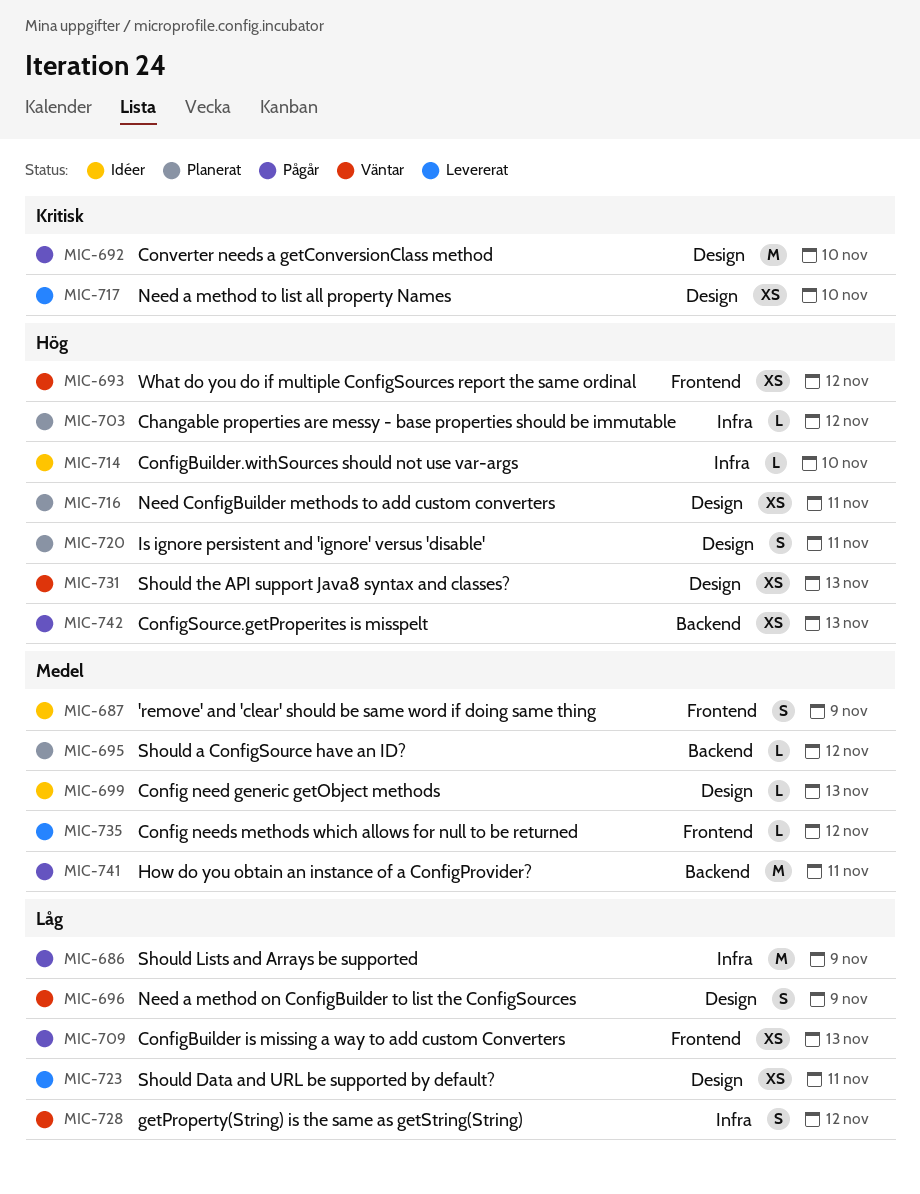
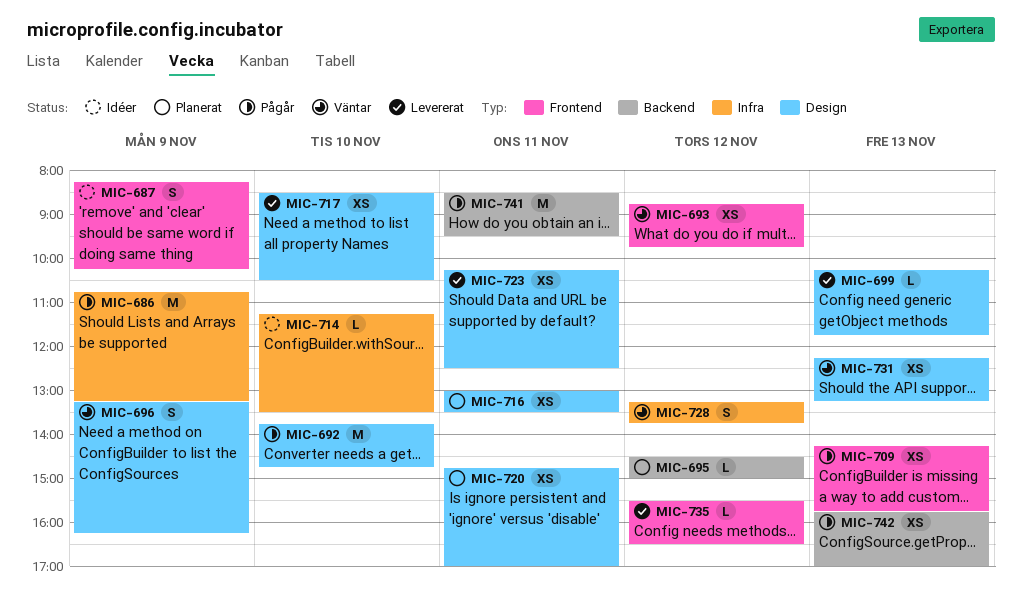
MIC-699, status: Idéer -> Levererat
MIC-703: present -> none
MIC-720, estimate: S -> XS

